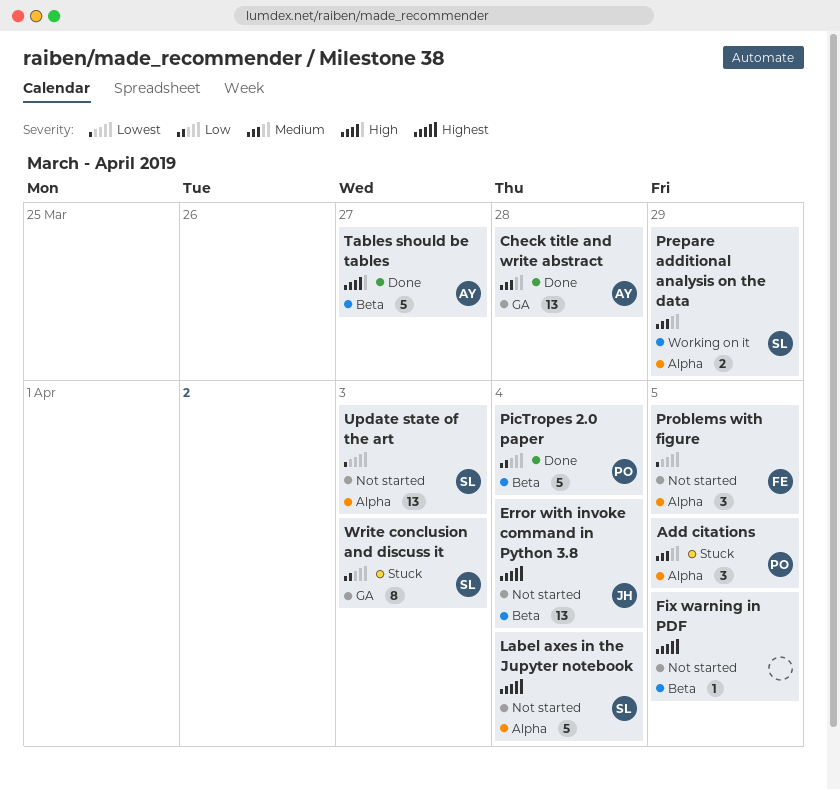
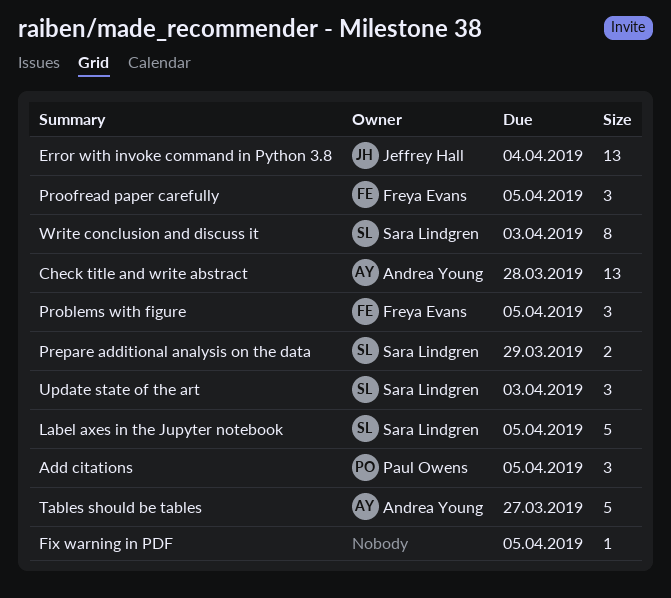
Label axes in the Jupyter notebook, due: Apr 4 -> Apr 5
PicTropes 2.0 paper: present -> none
Proofread paper carefully: none -> present
Update state of the art, estimate: 13 -> 3

